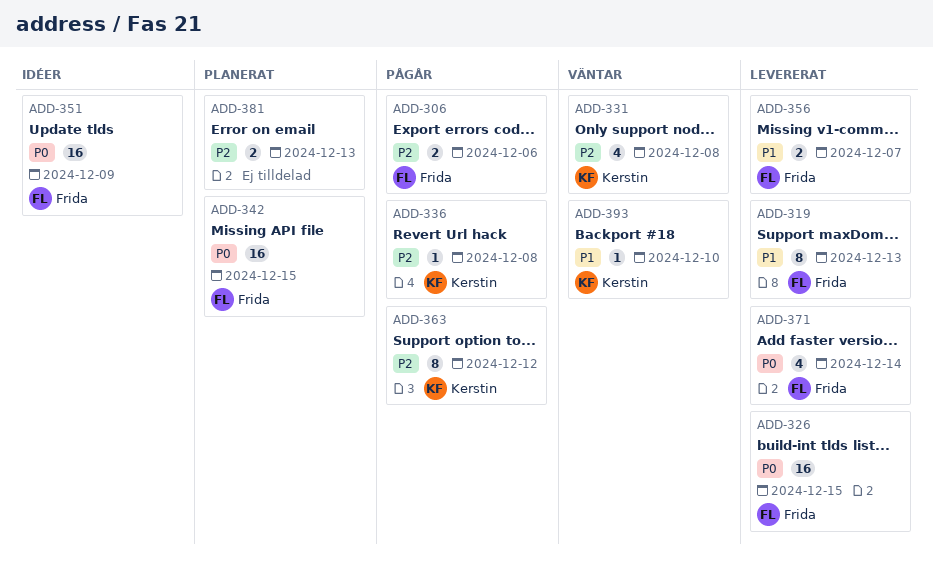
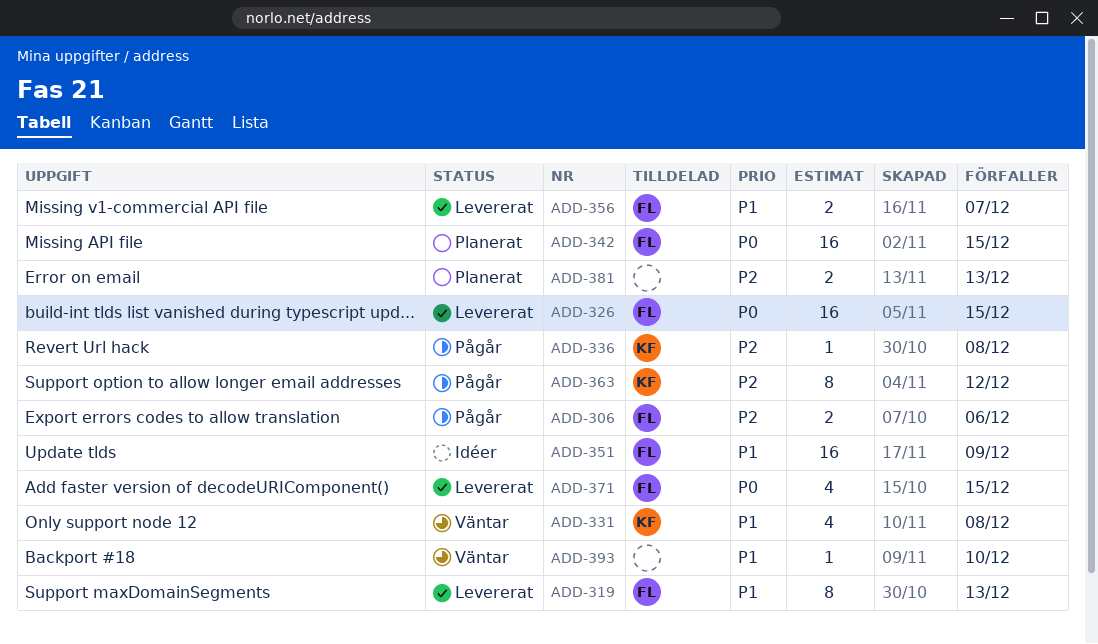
ADD-331, priority: P2 -> P1
ADD-351, priority: P0 -> P1
ADD-371, due: Dec 14 -> Dec 15
ADD-393, owner: Kerstin -> none

